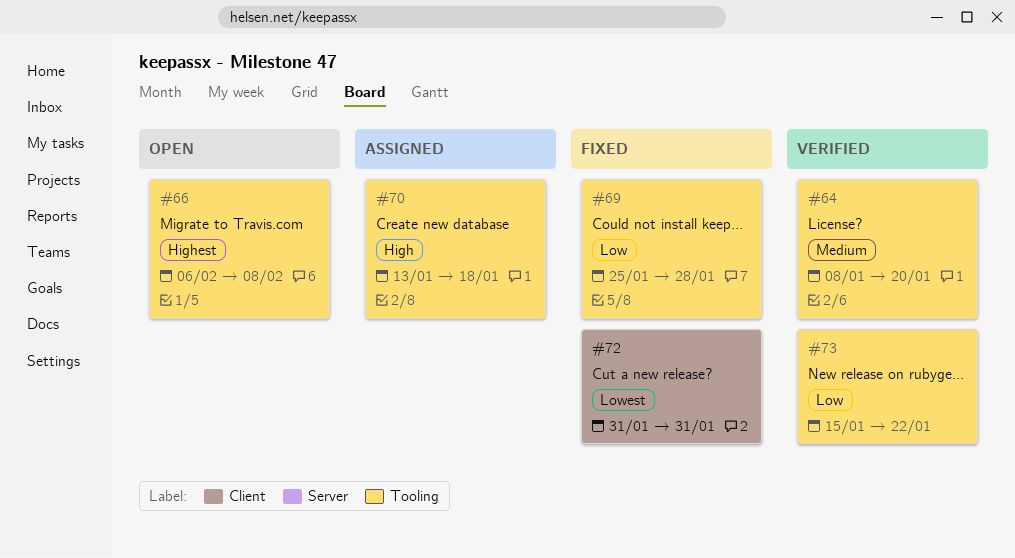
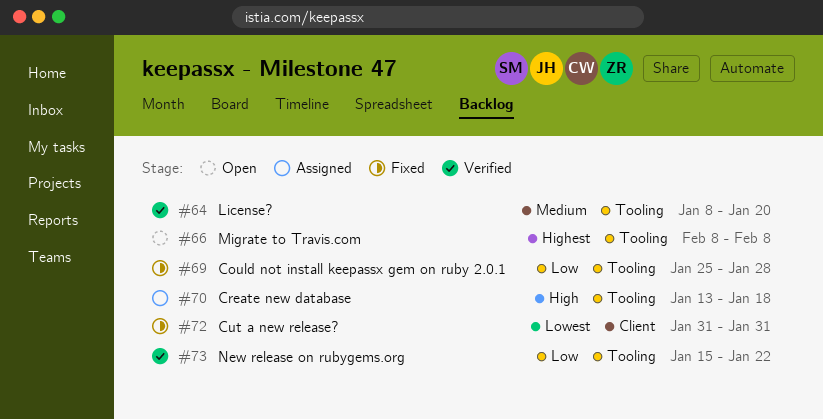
#66, start: Feb 6 -> Feb 8

